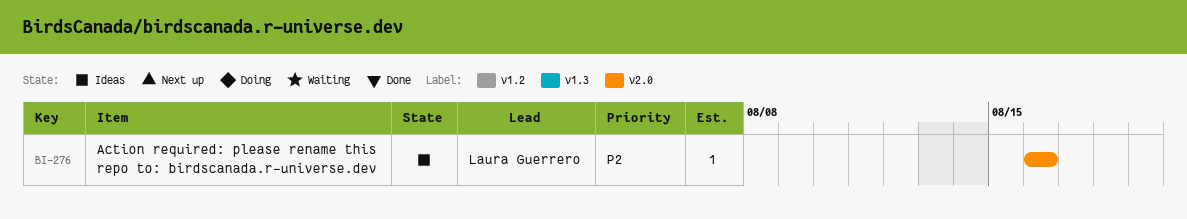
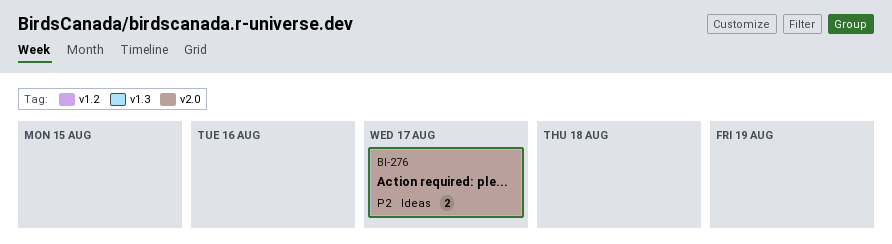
BI-276, estimate: 1 -> 2
BI-276, due: Aug 16 -> Aug 17

